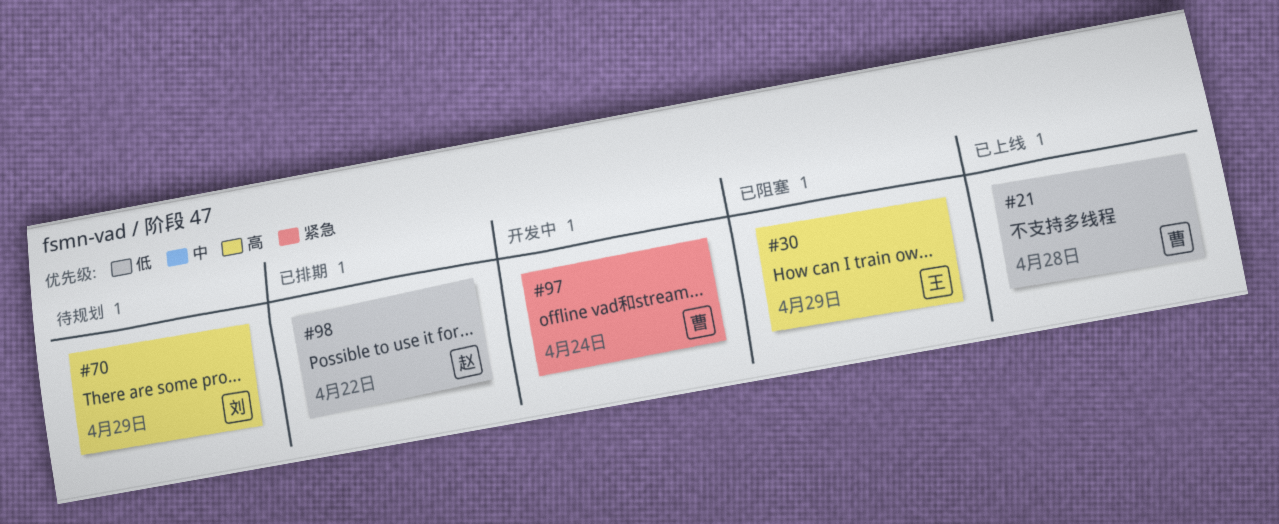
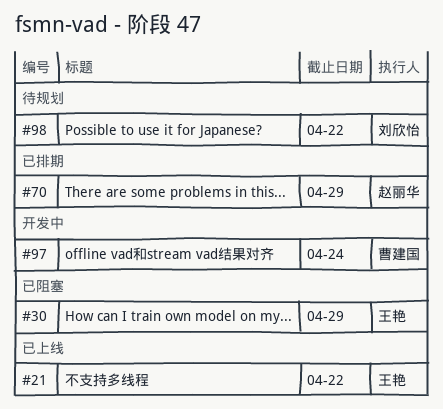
#21, owner: 曹建国 -> 王艳
#21, due: Apr 28 -> Apr 22
#70, status: 待规划 -> 已排期
#70, owner: 刘欣怡 -> 赵丽华
#98, status: 已排期 -> 待规划
#98, owner: 赵丽华 -> 刘欣怡

